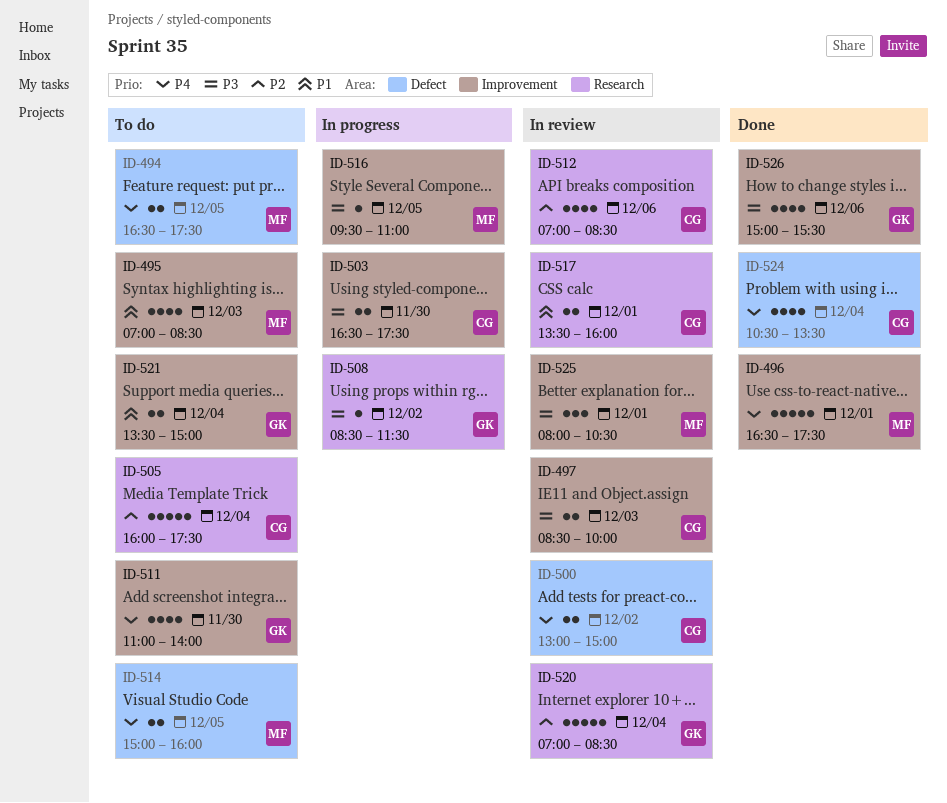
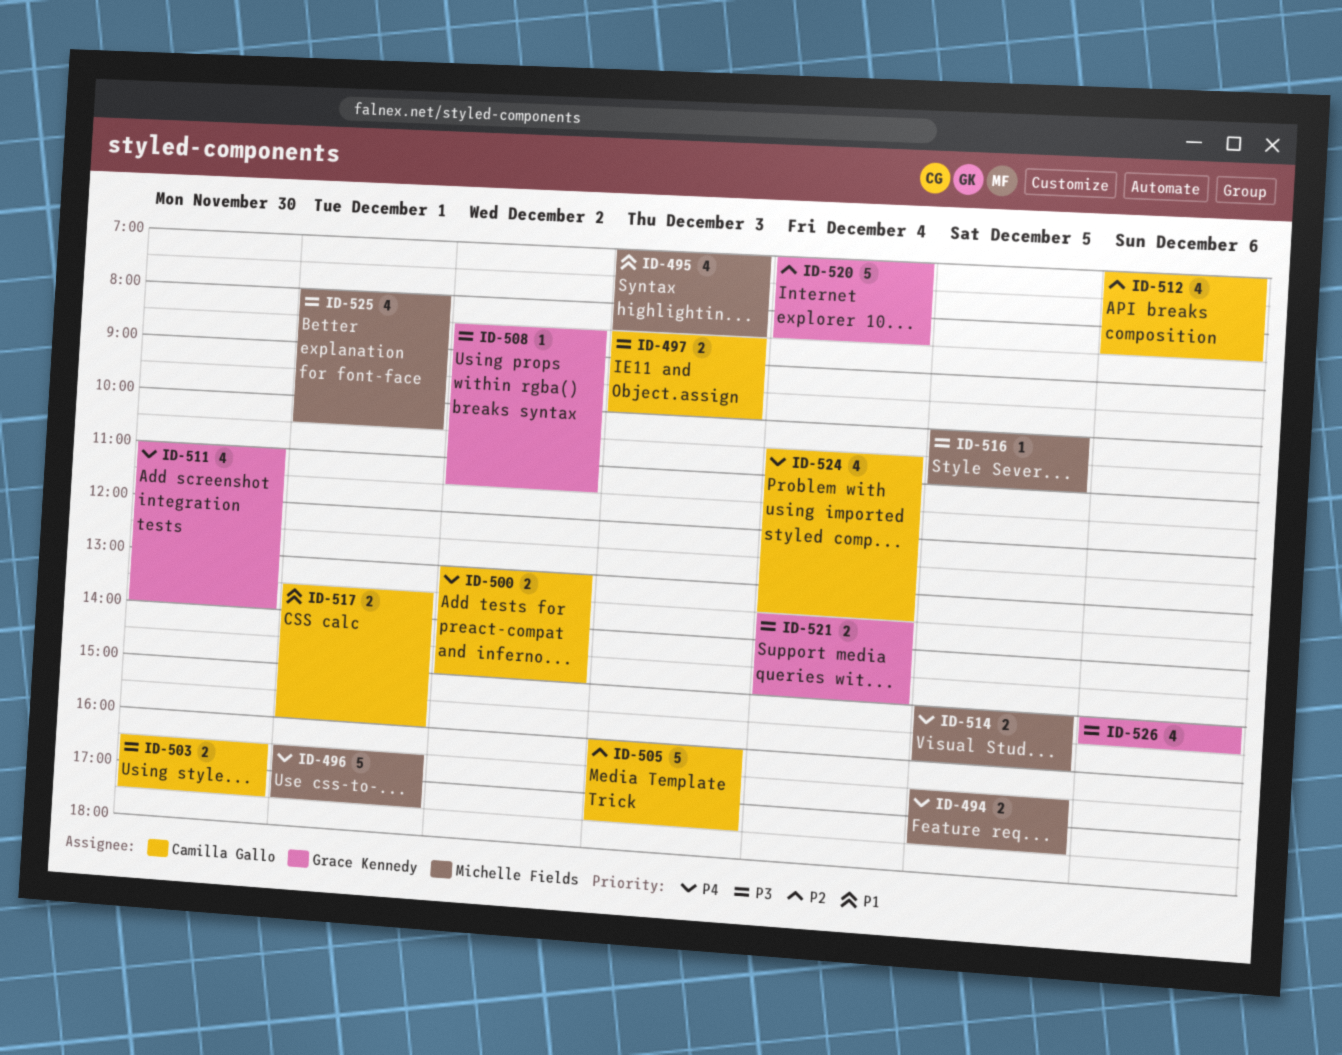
ID-505, day: Dec 4 -> Dec 3
ID-516, begins: 09:30 -> 10:00
ID-521, priority: P1 -> P3
ID-525, estimate: 3 -> 4

